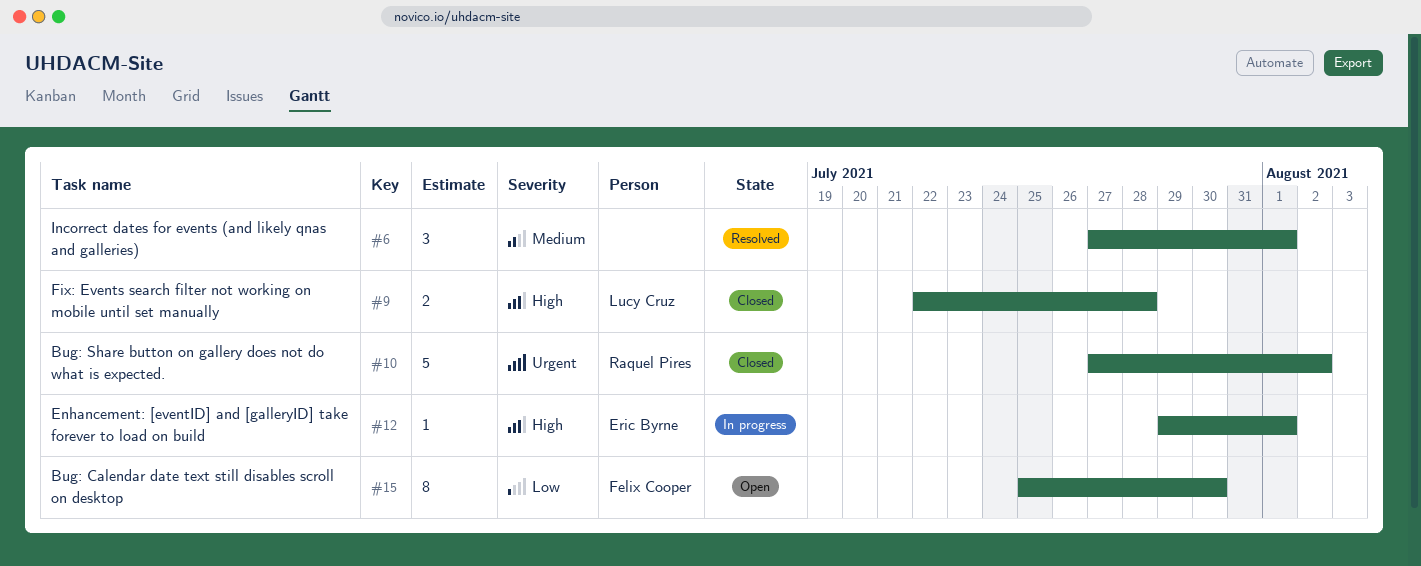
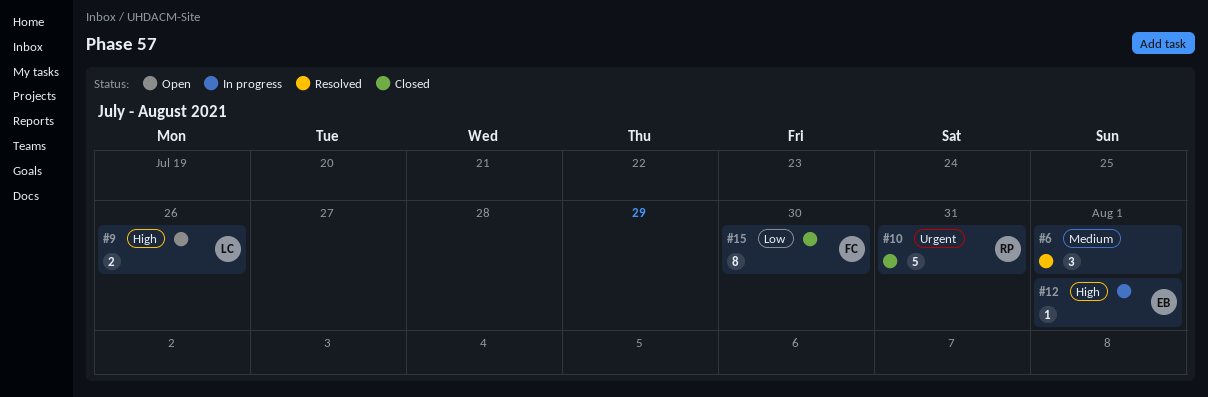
#9, status: Closed -> Open
#9, due: Jul 28 -> Jul 26
#10, due: Aug 2 -> Jul 31
#15, status: Open -> Closed

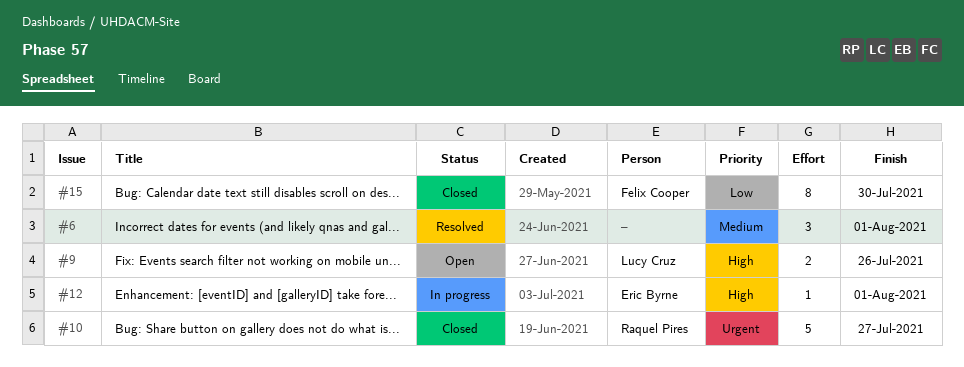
#10, due: Jul 31 -> Jul 27

